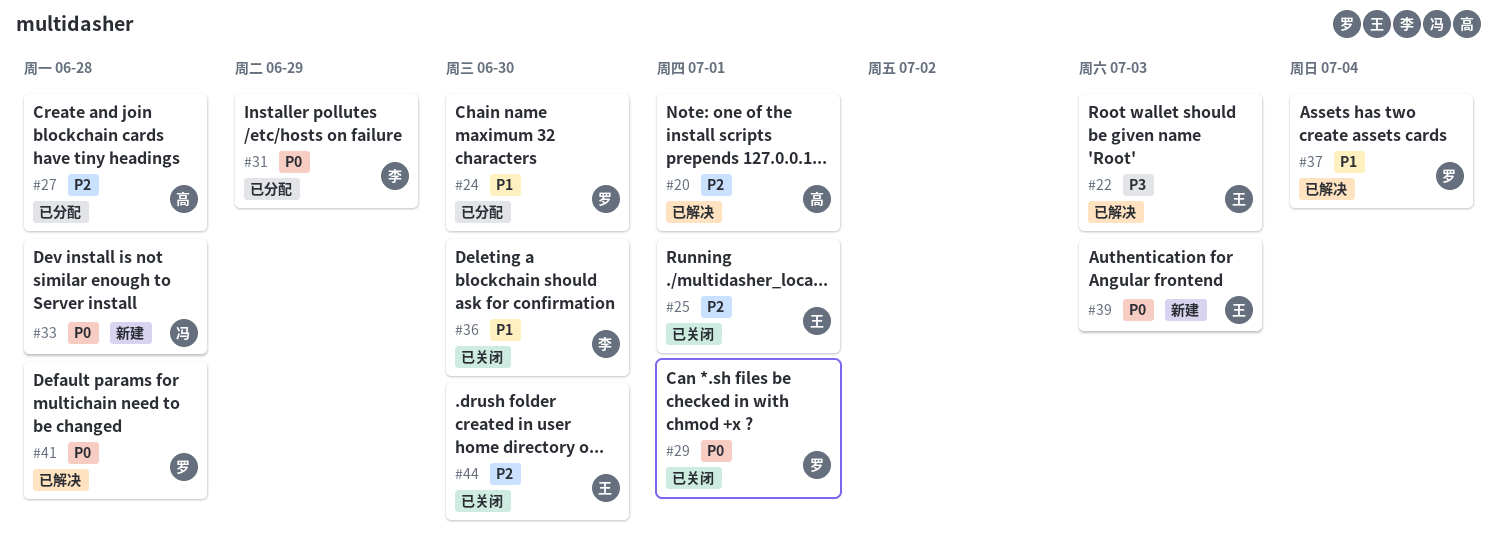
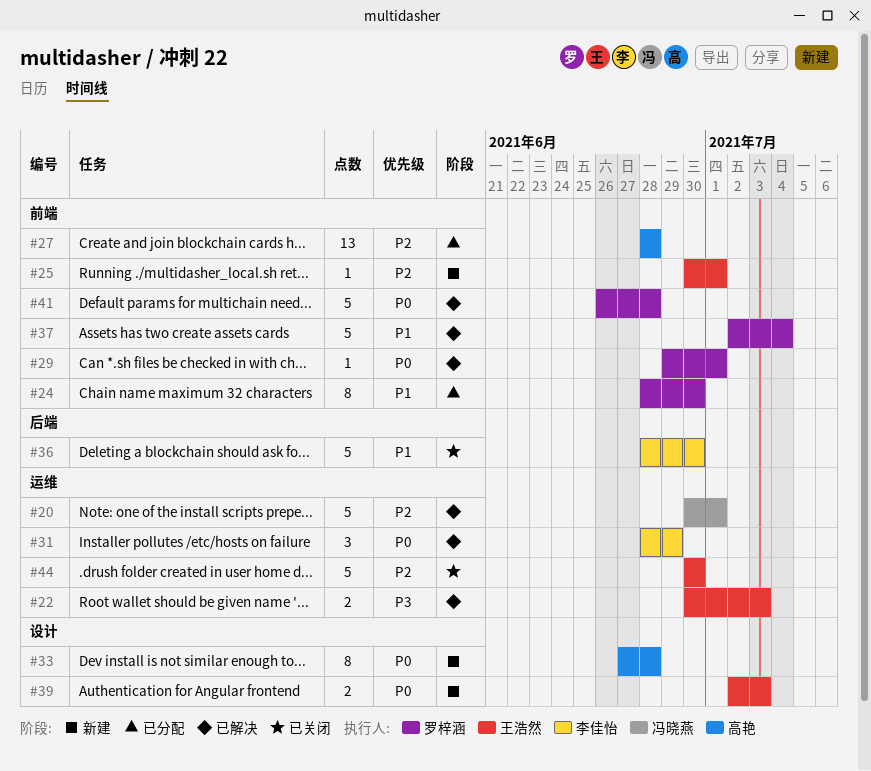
#20, owner: 高艳 -> 冯晓燕
#25, status: 已关闭 -> 新建
#29, status: 已关闭 -> 已解决
#31, status: 已分配 -> 已解决
#33, owner: 冯晓燕 -> 高艳

